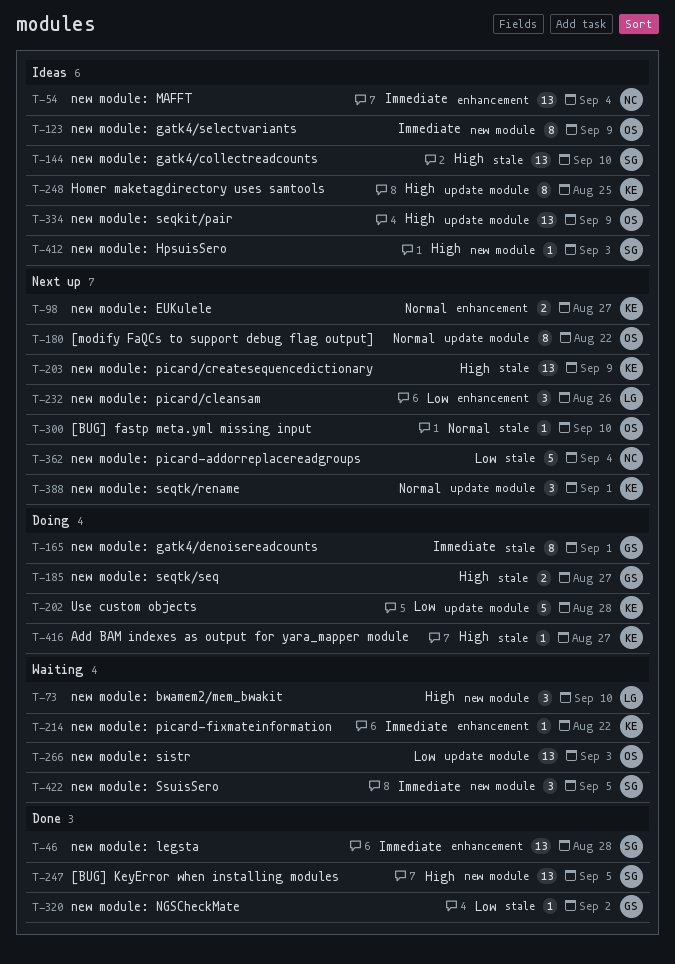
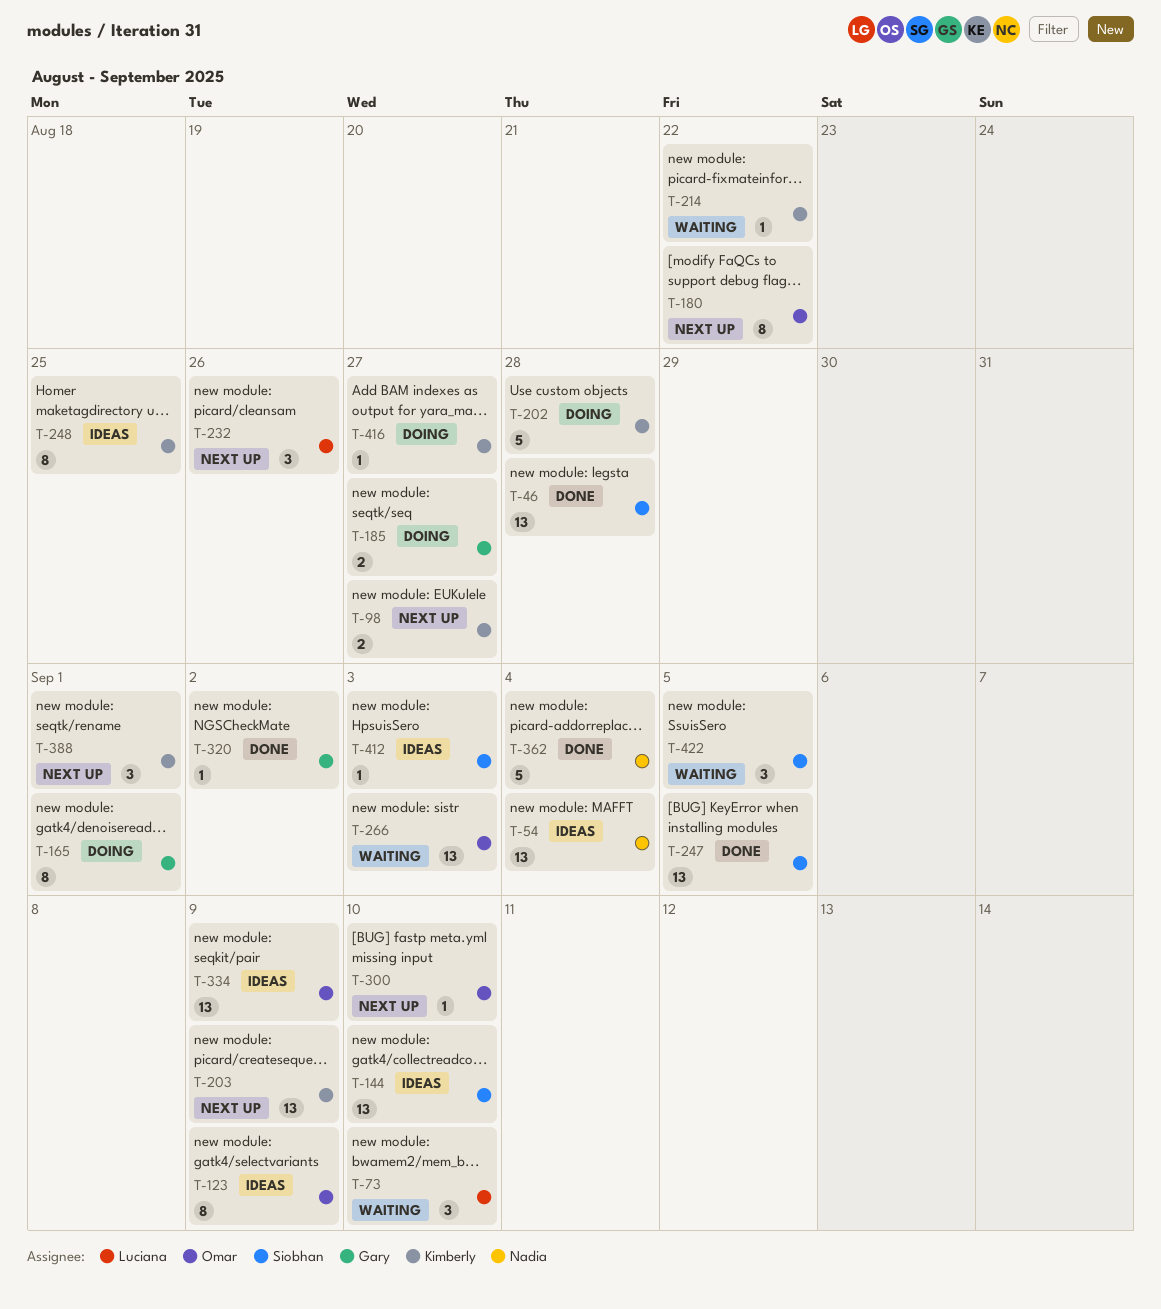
T-362, status: Next up -> Done

